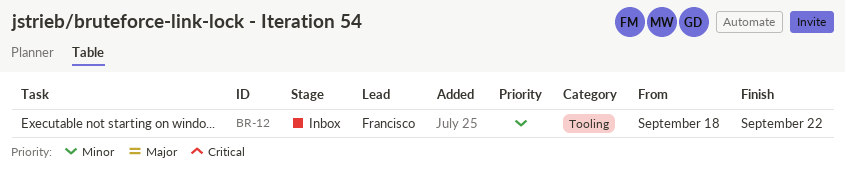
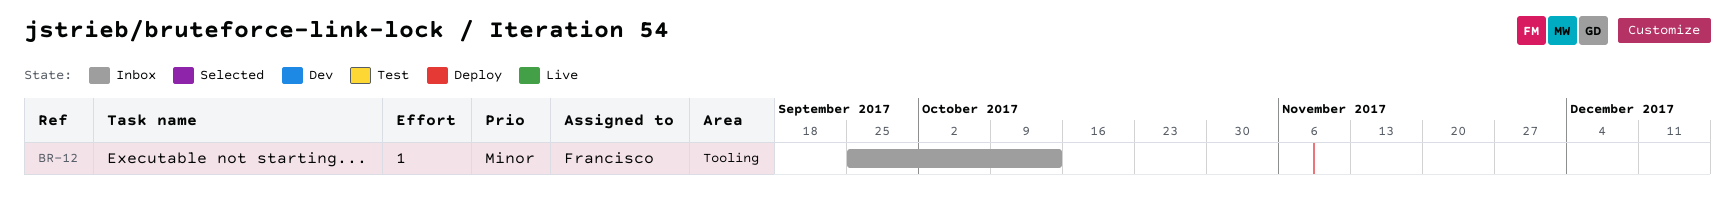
BR-12, start: Sep 18 -> Sep 25
BR-12, due: Sep 22 -> Oct 13

